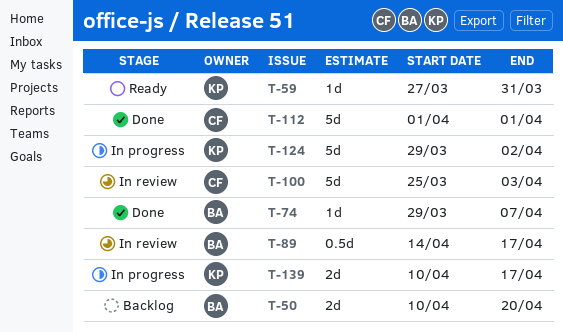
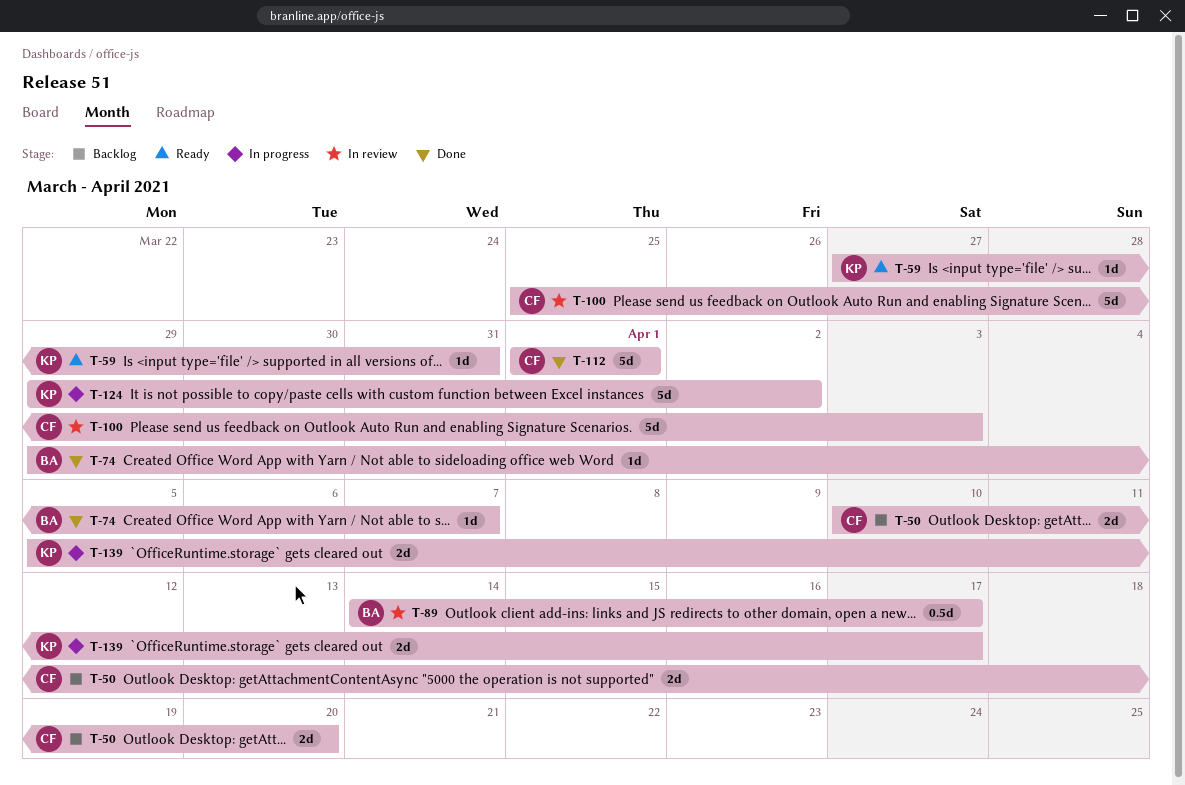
T-50, owner: BA -> CF
T-139, start: Apr 10 -> Apr 5

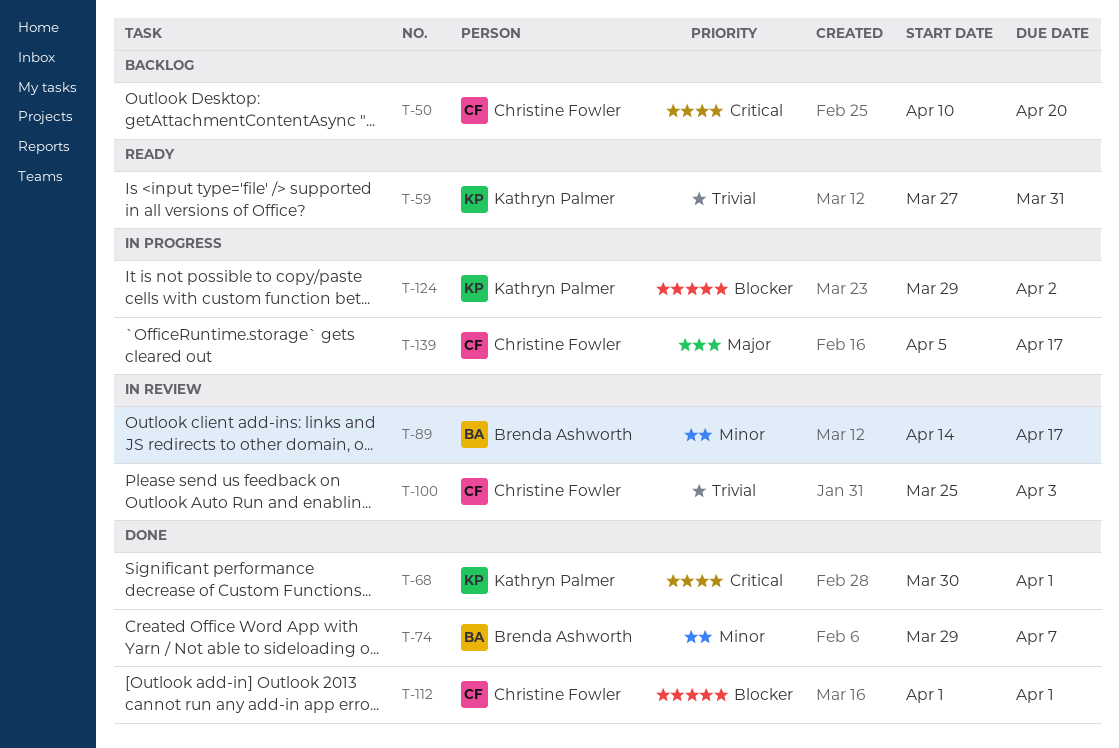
T-68: none -> present
T-139, owner: Kathryn Palmer -> Christine Fowler

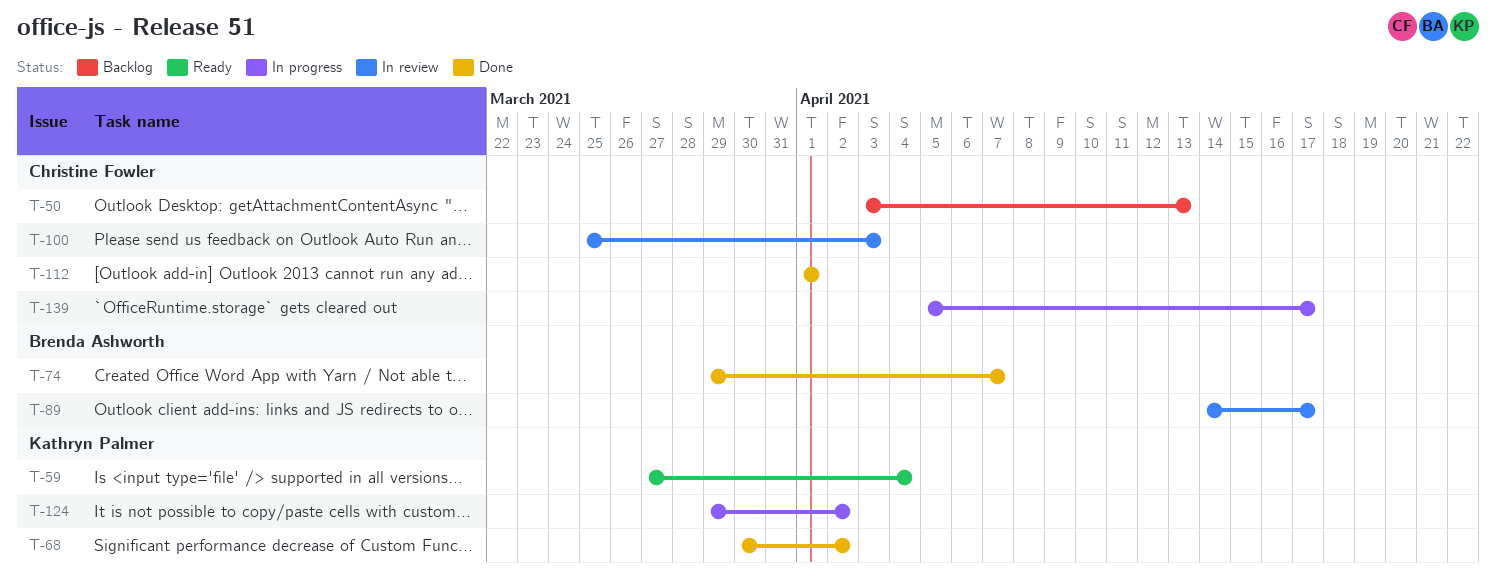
T-50, start: Apr 10 -> Apr 3
T-50, due: Apr 20 -> Apr 13
T-59, due: Mar 31 -> Apr 4
T-68, due: Apr 1 -> Apr 2

